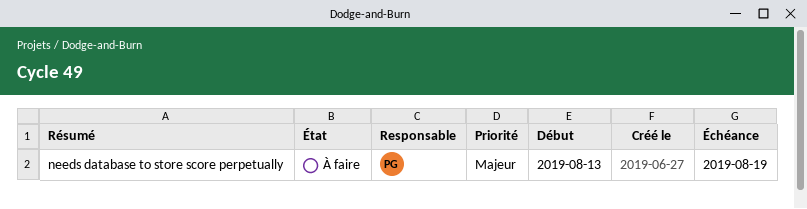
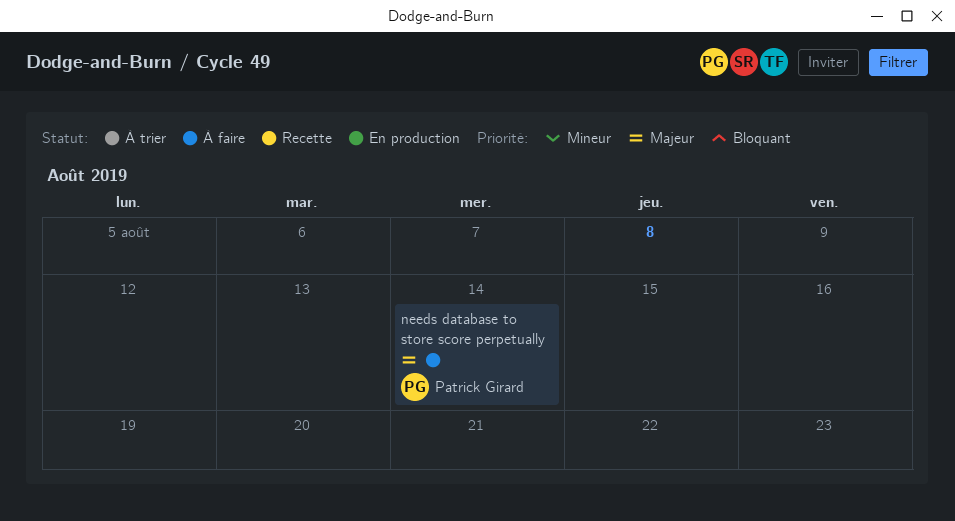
needs database to store score perpetually, due: Aug 19 -> Aug 14

